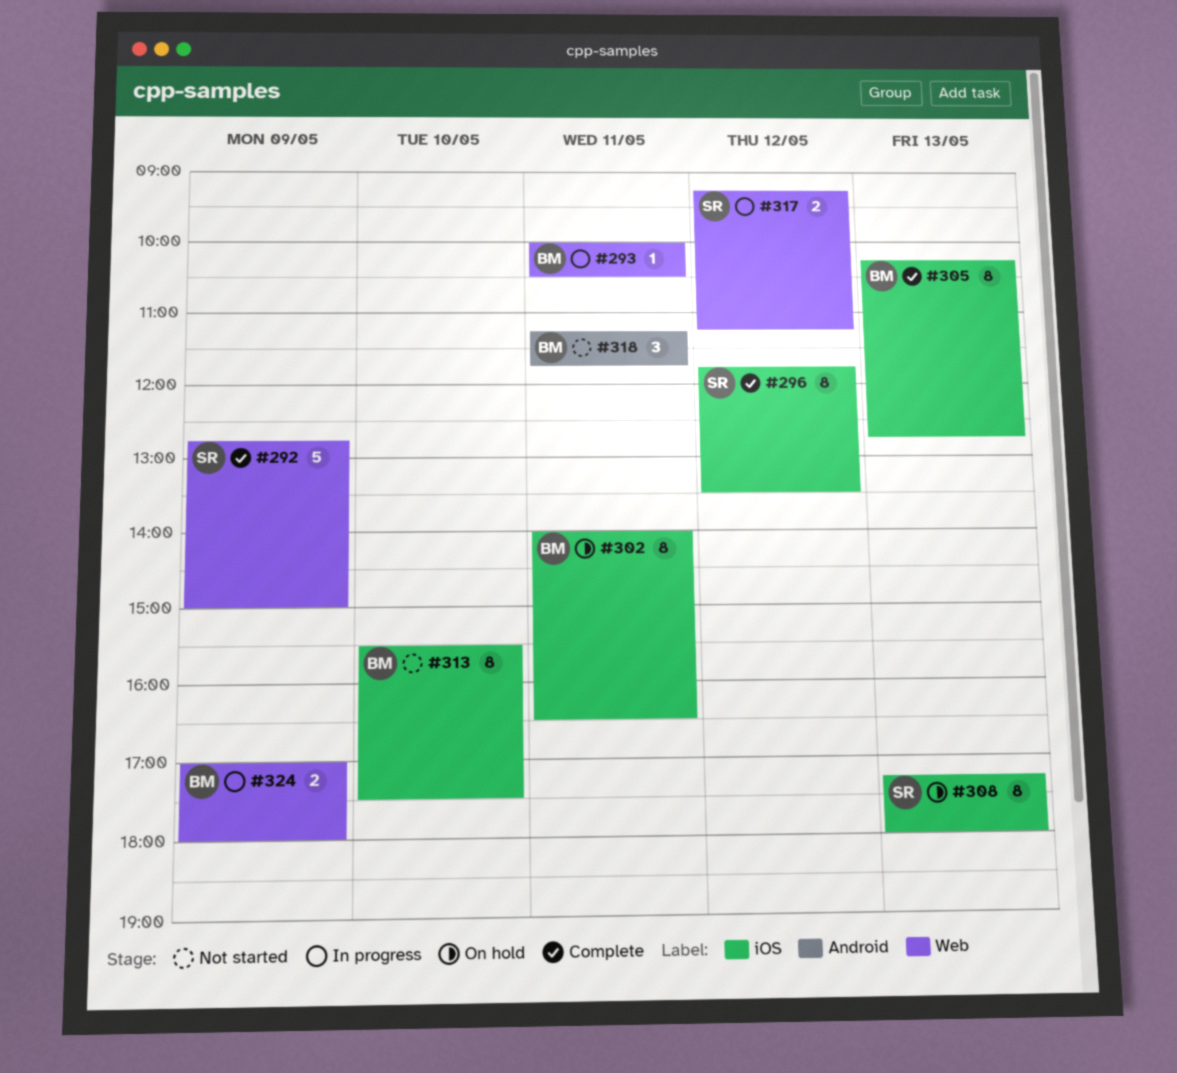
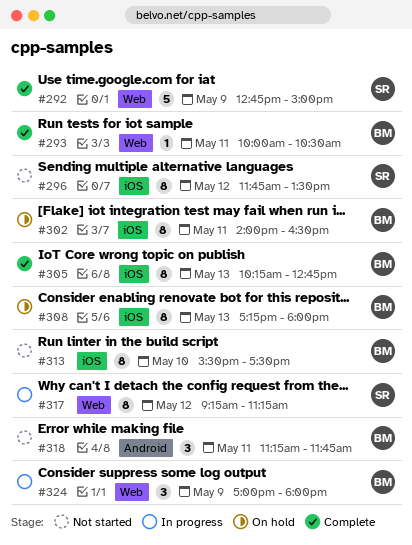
#293, status: In progress -> Complete
#296, status: Complete -> Not started
#308, owner: SR -> BM
#317, estimate: 2 -> 8
#324, estimate: 2 -> 3

